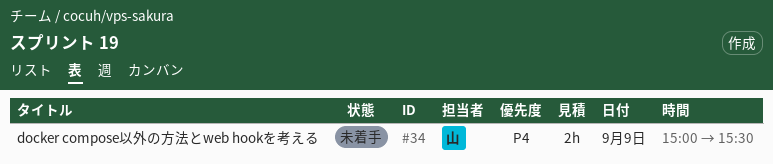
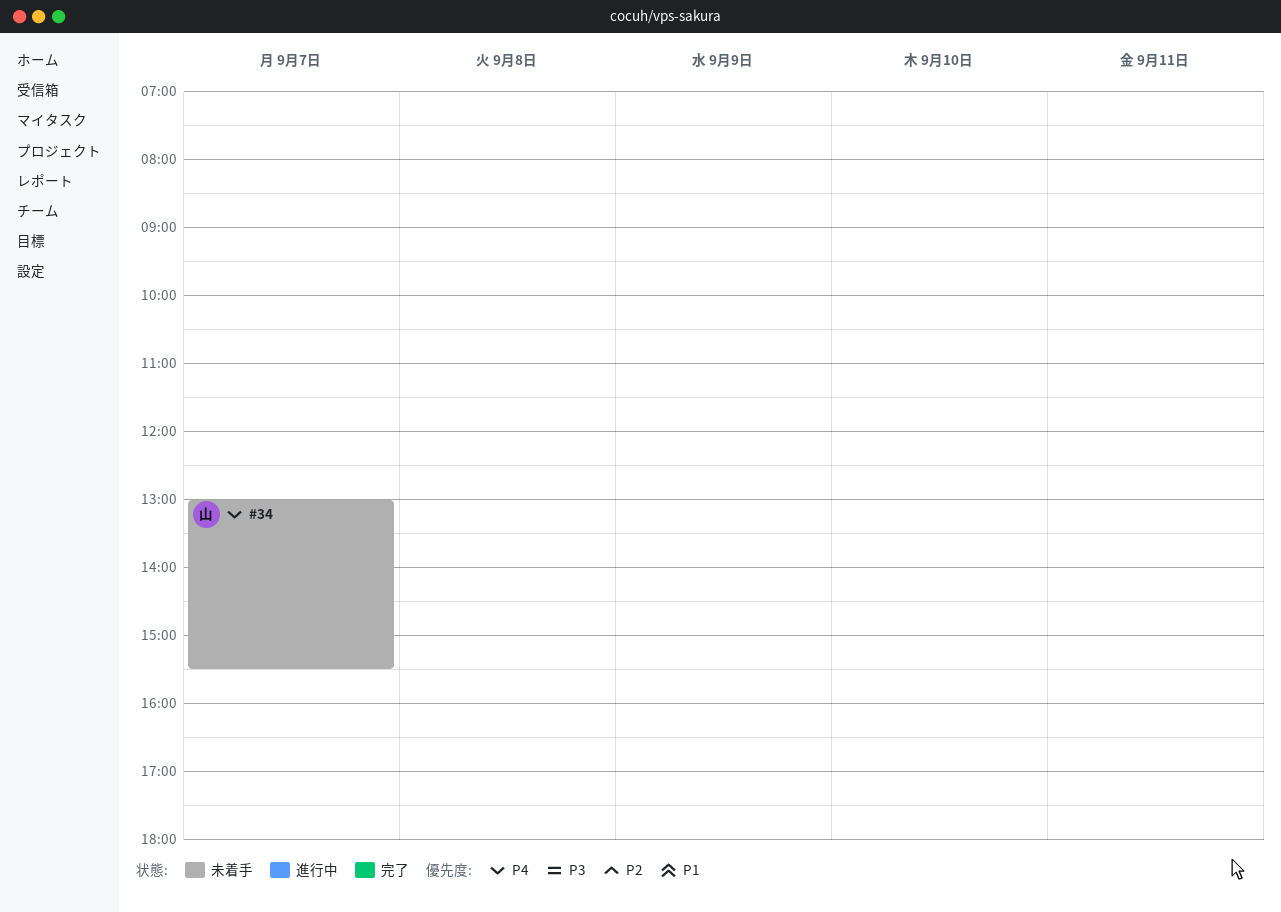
#34, day: Sep 9 -> Sep 7
#34, begins: 15:00 -> 13:00

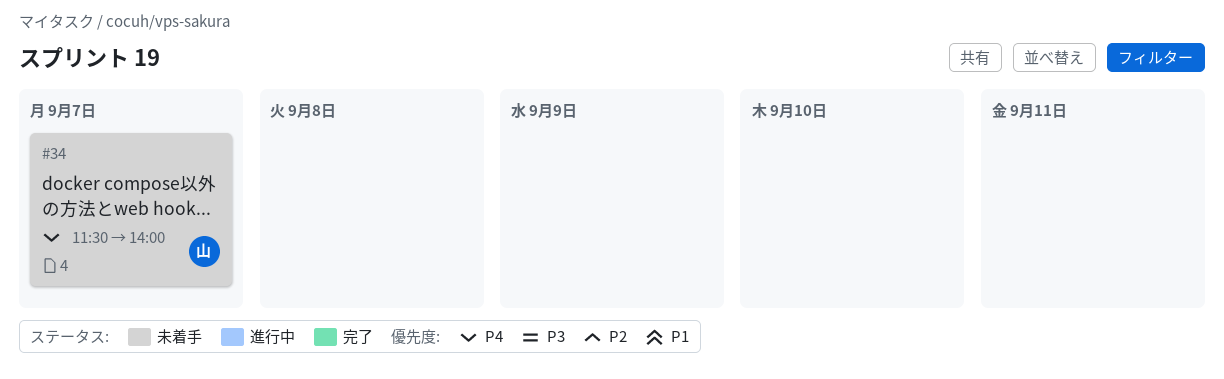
#34, begins: 13:00 -> 11:30
#34, ends: 15:30 -> 14:00

